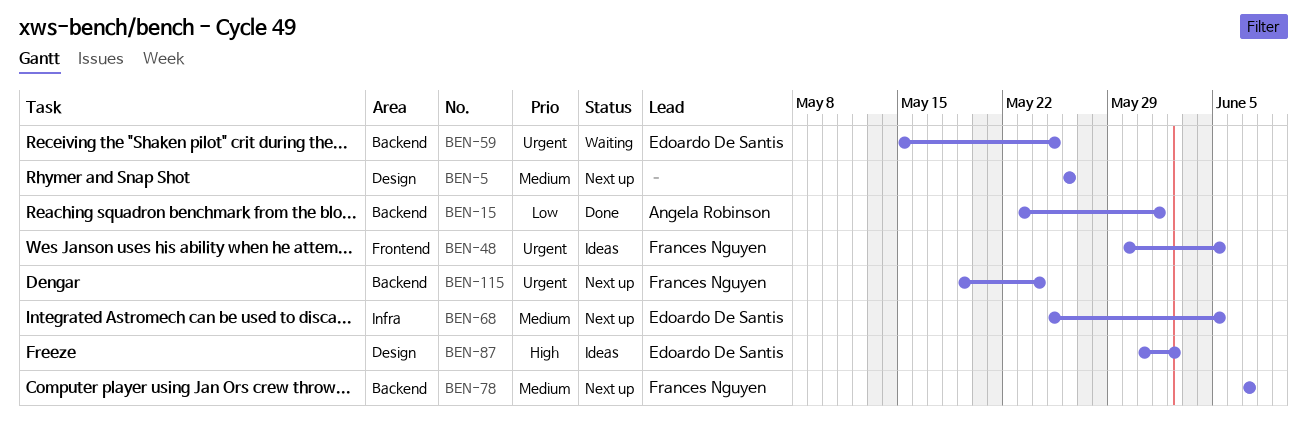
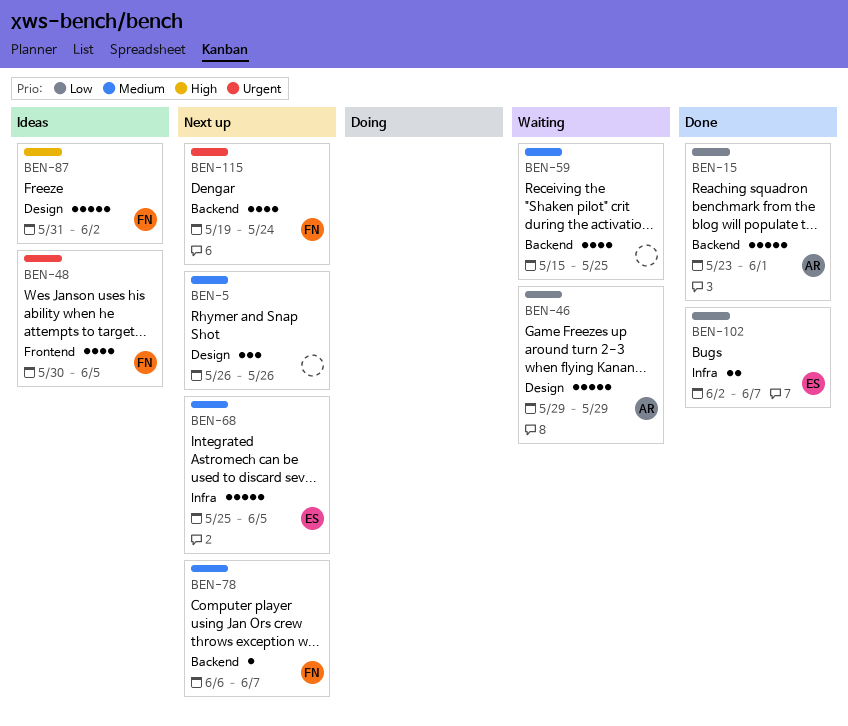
BEN-46: none -> present
BEN-59, owner: Edoardo De Santis -> none
BEN-59, priority: Urgent -> Medium
BEN-78, start: Jun 7 -> Jun 6
BEN-87, owner: Edoardo De Santis -> Frances Nguyen
BEN-102: none -> present

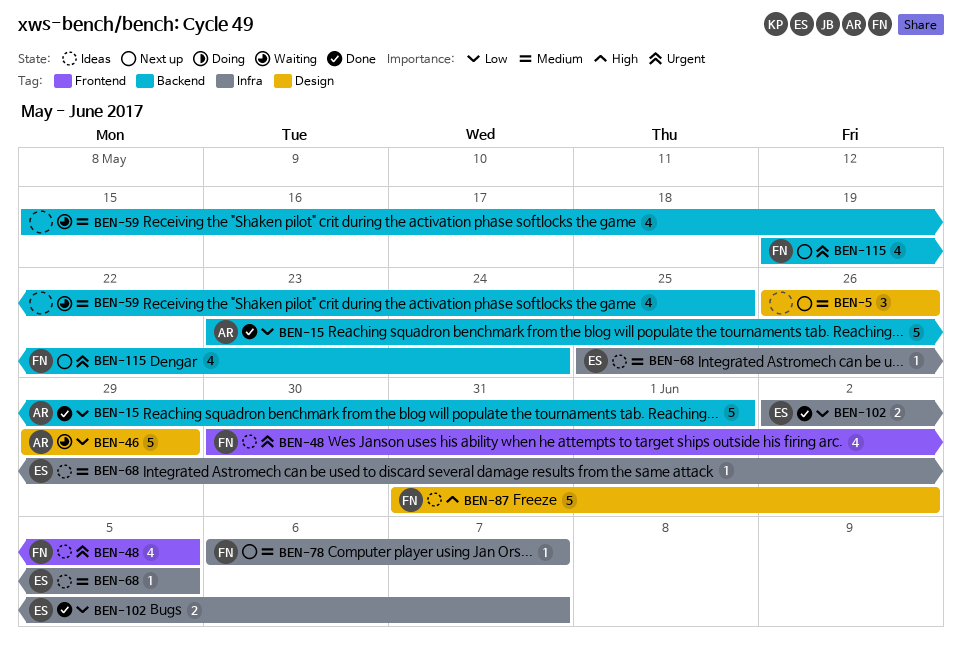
BEN-68, status: Next up -> Ideas
BEN-68, estimate: 5 -> 1
BEN-78, label: Backend -> Infra

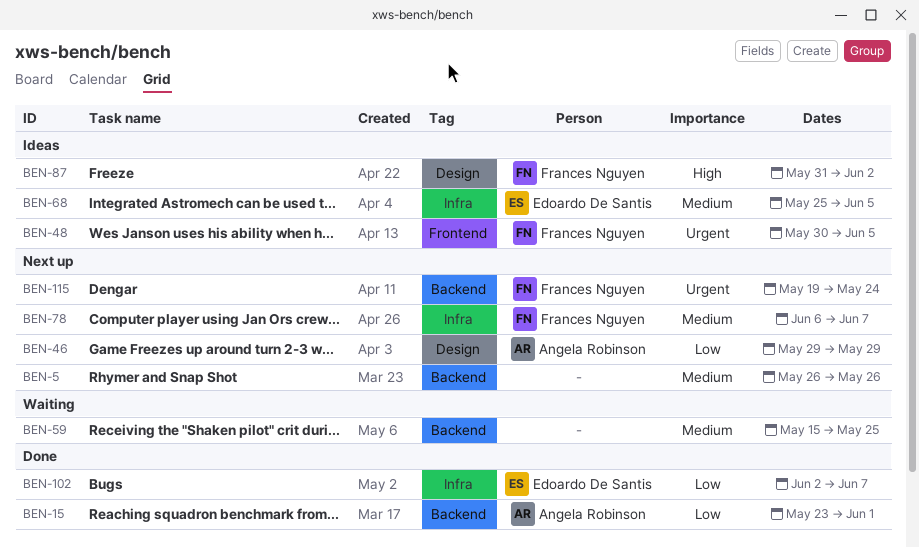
BEN-5, label: Design -> Backend
BEN-46, status: Waiting -> Next up

